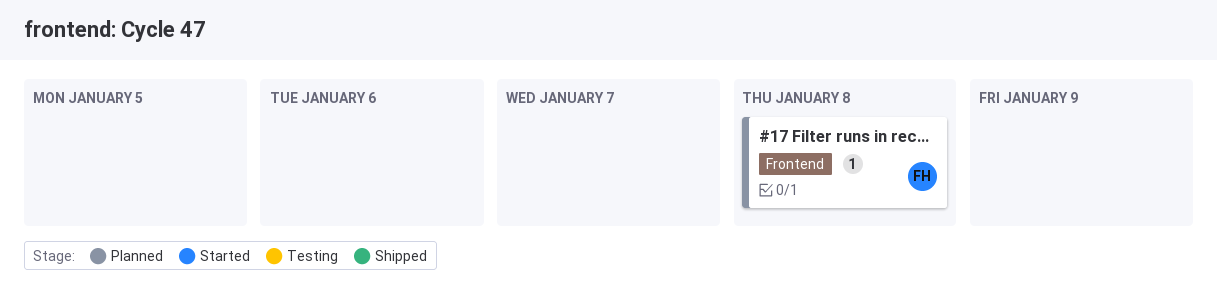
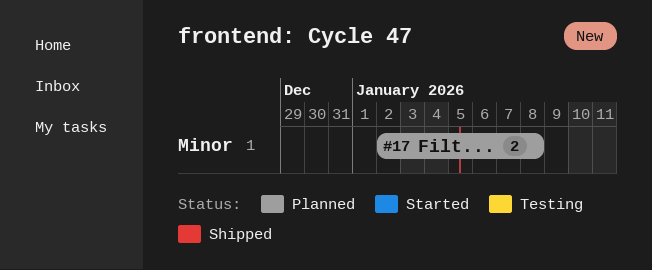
#17, estimate: 1 -> 2

